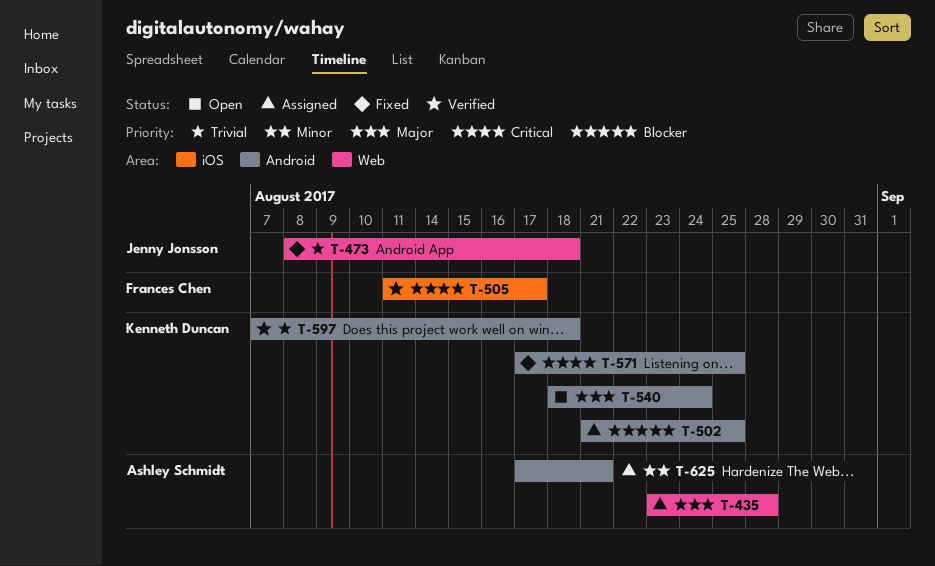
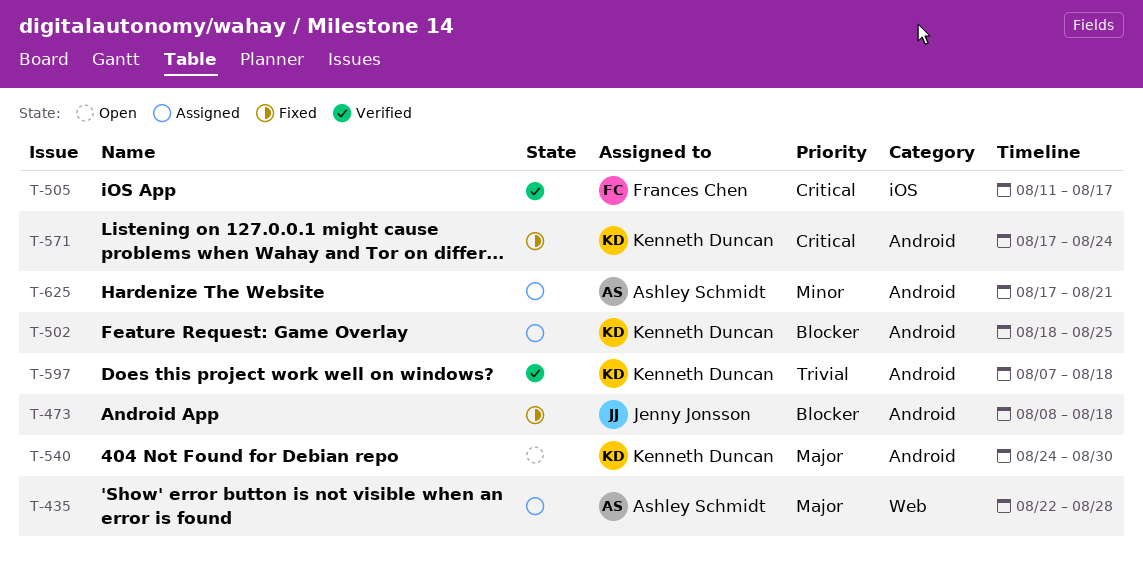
T-435, start: Aug 23 -> Aug 22
T-473, priority: Trivial -> Blocker
T-473, label: Web -> Android
T-502, start: Aug 21 -> Aug 18
T-540, start: Aug 18 -> Aug 24
T-540, due: Aug 24 -> Aug 30
T-571, due: Aug 25 -> Aug 24

